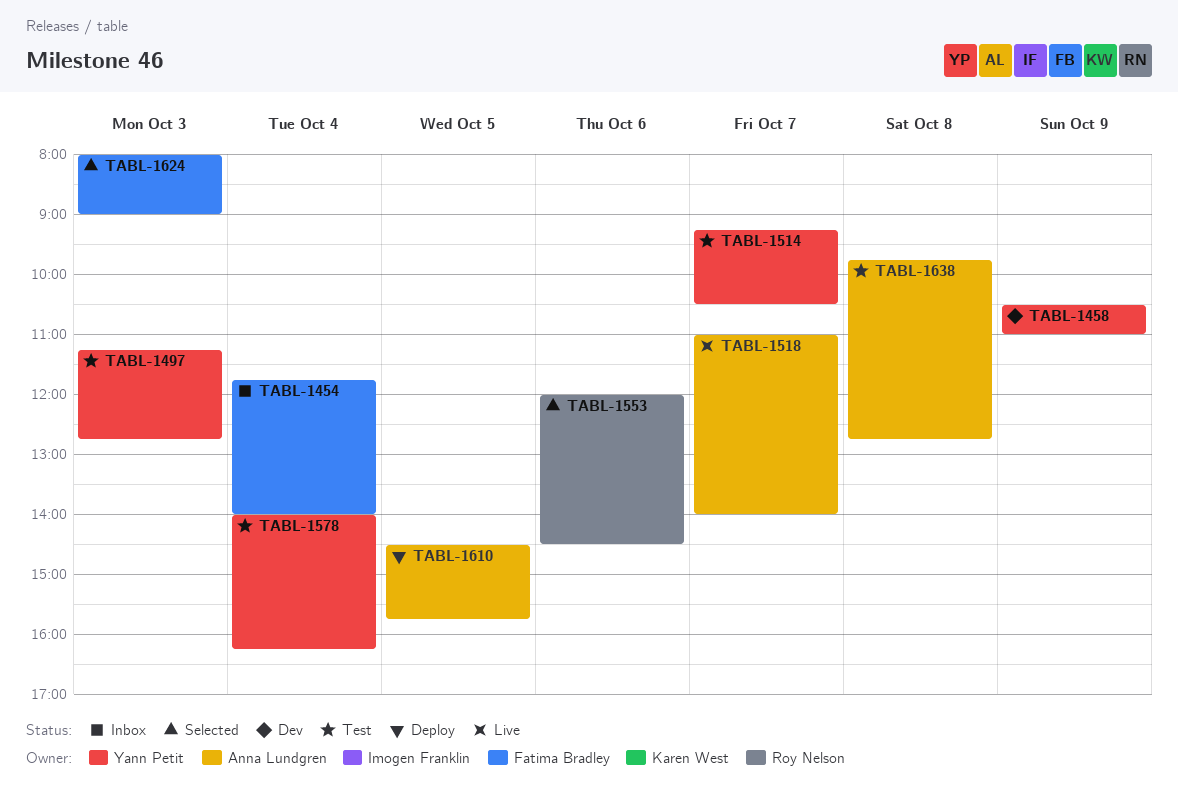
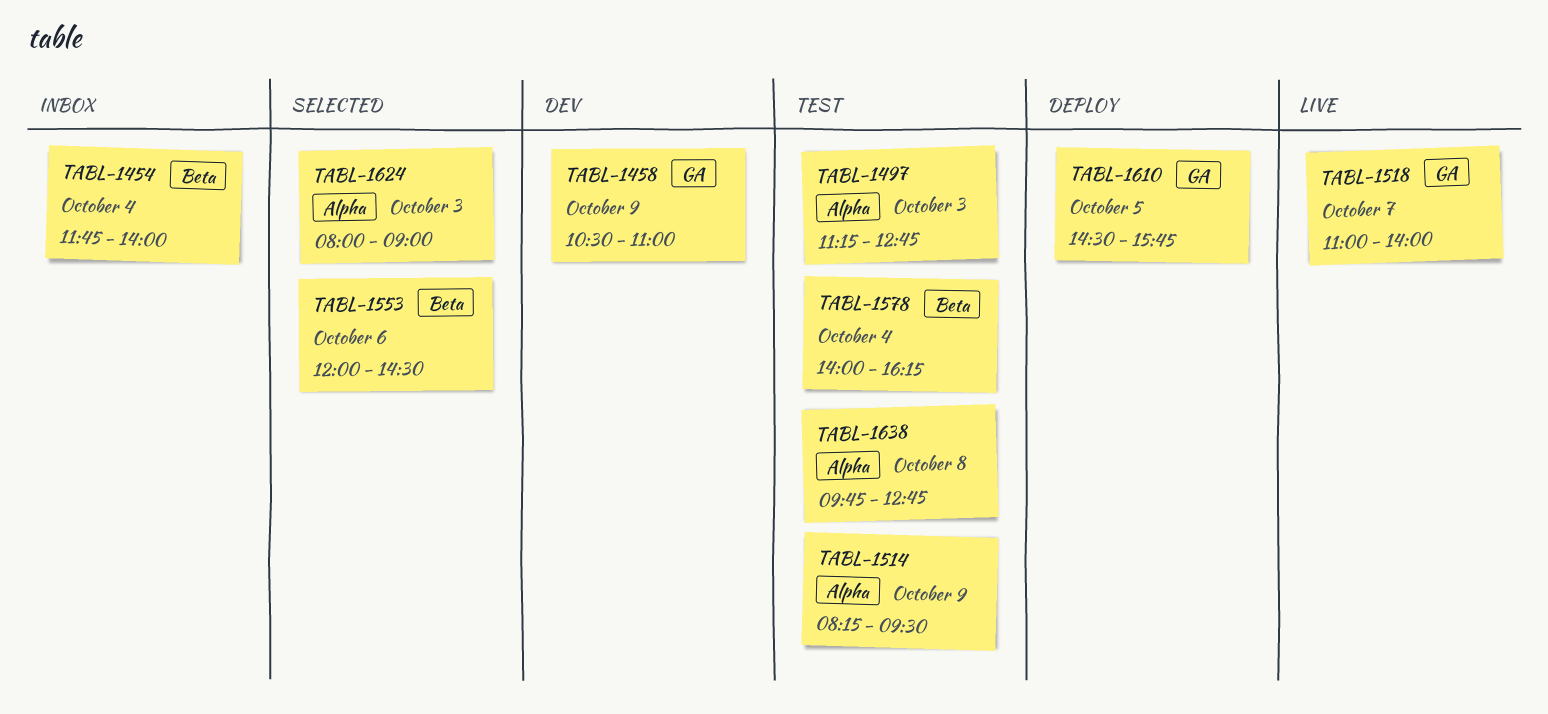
TABL-1514, day: Oct 7 -> Oct 9
TABL-1514, begins: 09:15 -> 08:15
TABL-1514, ends: 10:30 -> 09:30

